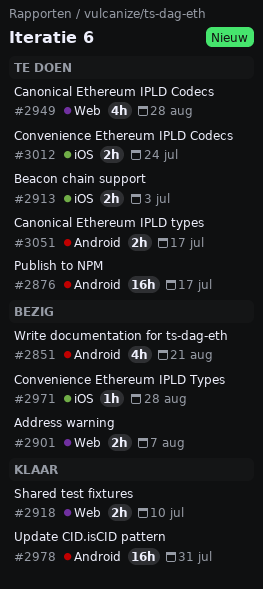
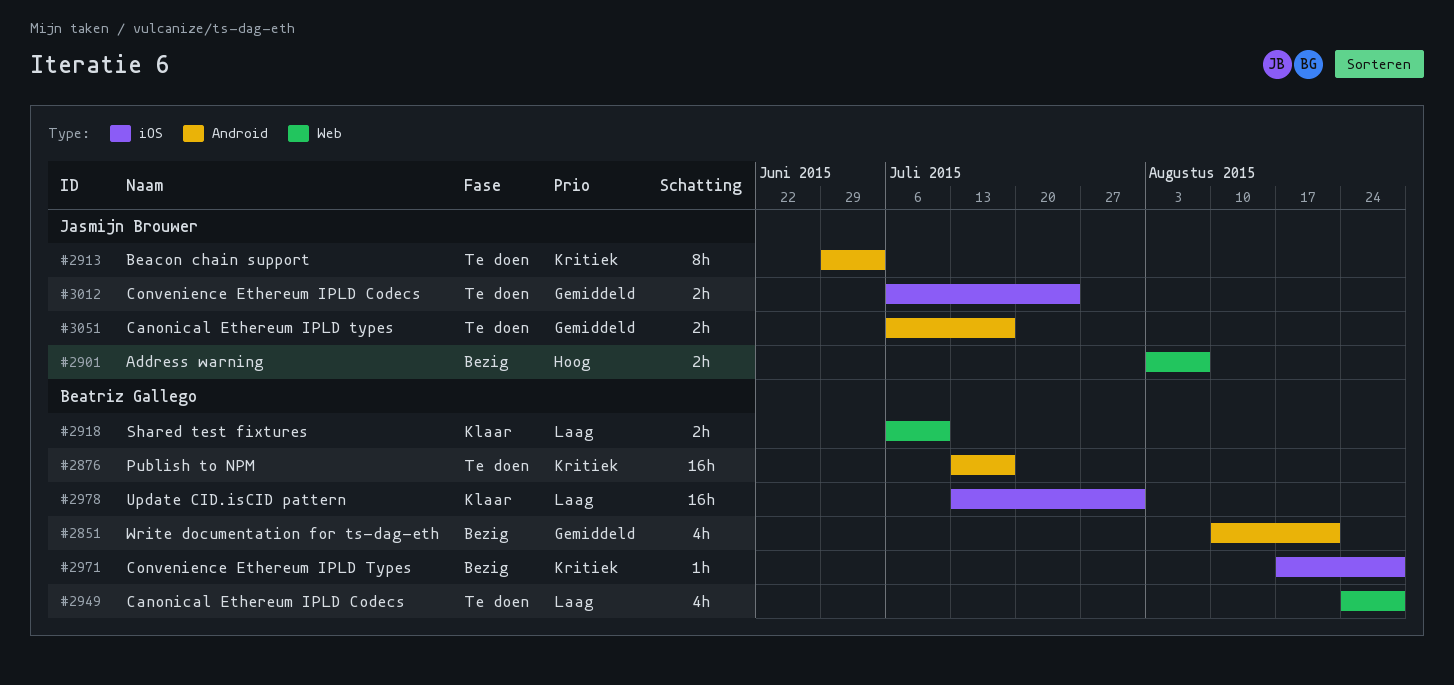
#2913, label: iOS -> Android
#2913, estimate: 2h -> 8h
#2978, label: Android -> iOS

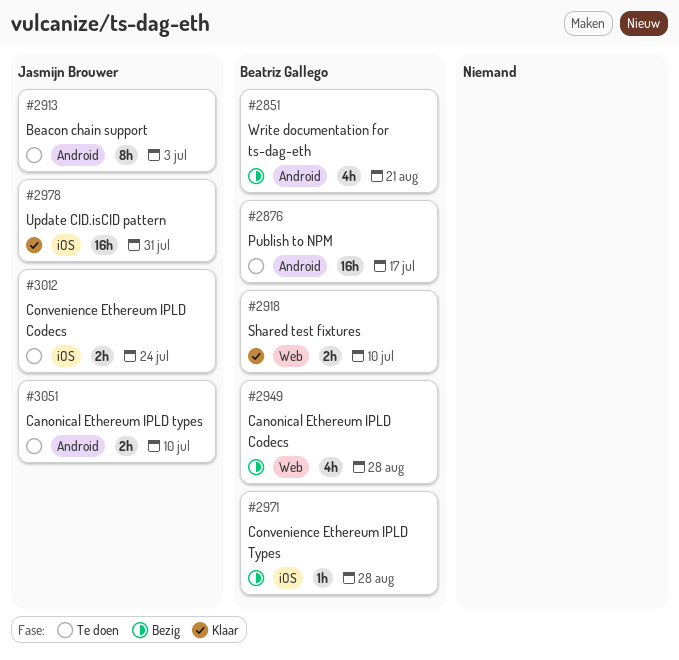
#2901: present -> none
#2949, status: Te doen -> Bezig
#2978, owner: Beatriz Gallego -> Jasmijn Brouwer
#3051, due: Jul 17 -> Jul 10

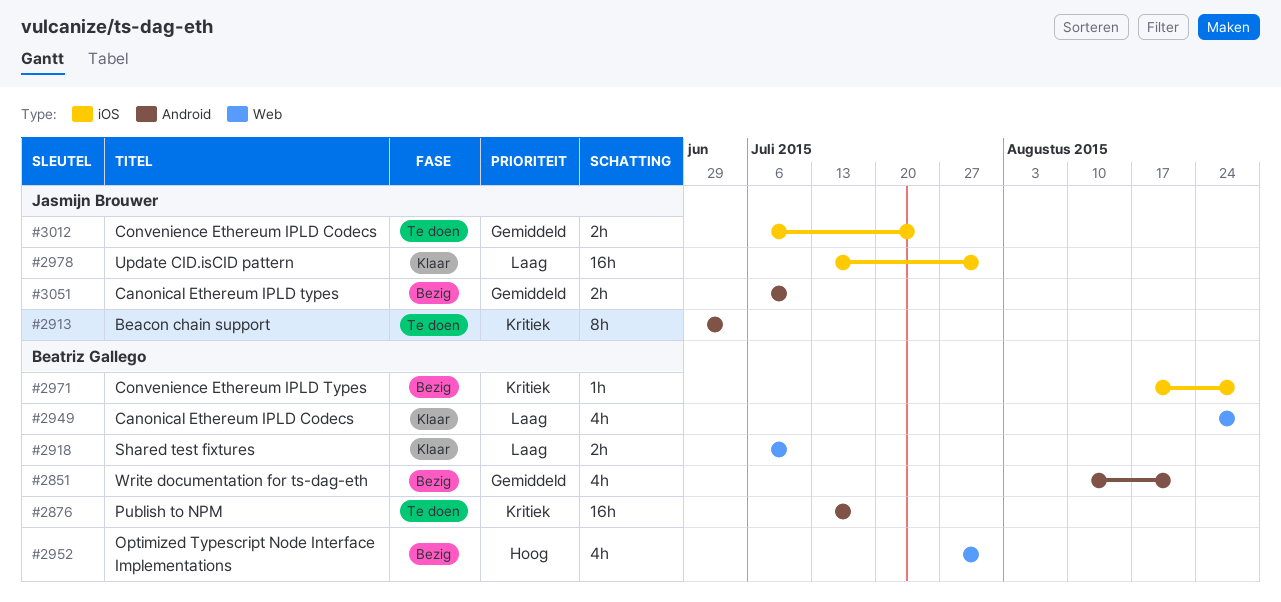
#2949, status: Bezig -> Klaar
#2952: none -> present
#3051, status: Te doen -> Bezig

